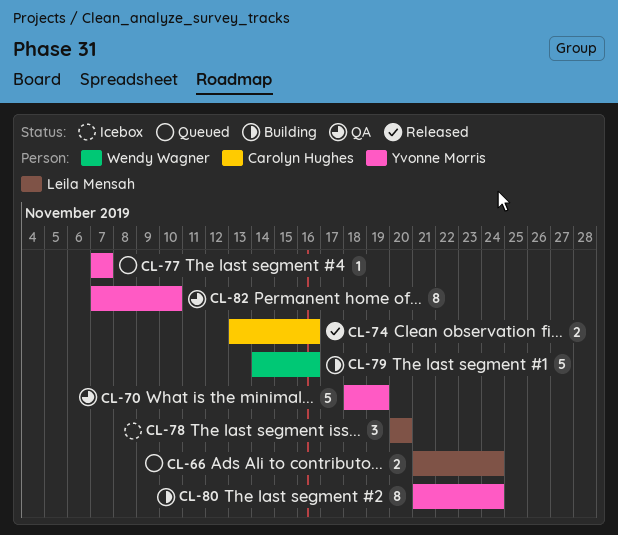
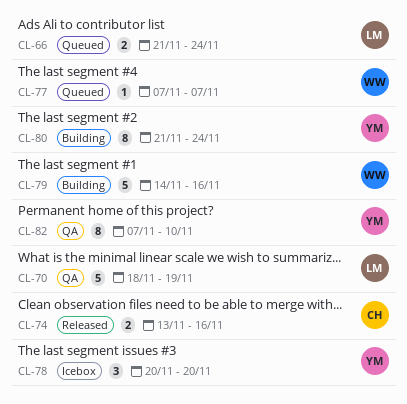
CL-70, owner: Yvonne Morris -> Leila Mensah
CL-77, owner: Yvonne Morris -> Wendy Wagner
CL-78, owner: Leila Mensah -> Yvonne Morris

